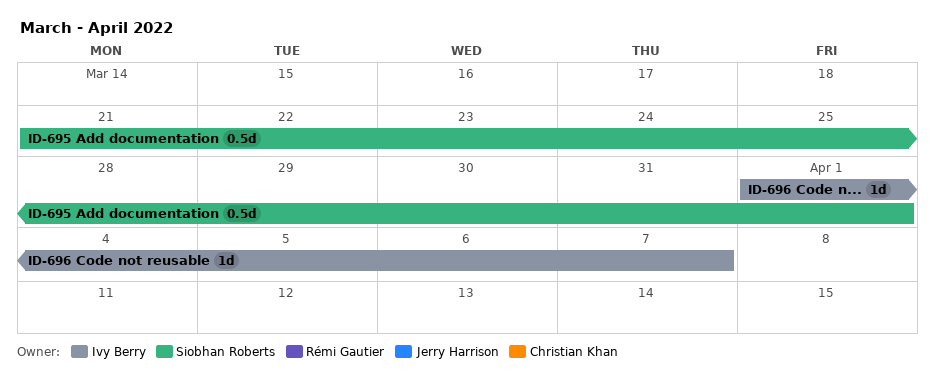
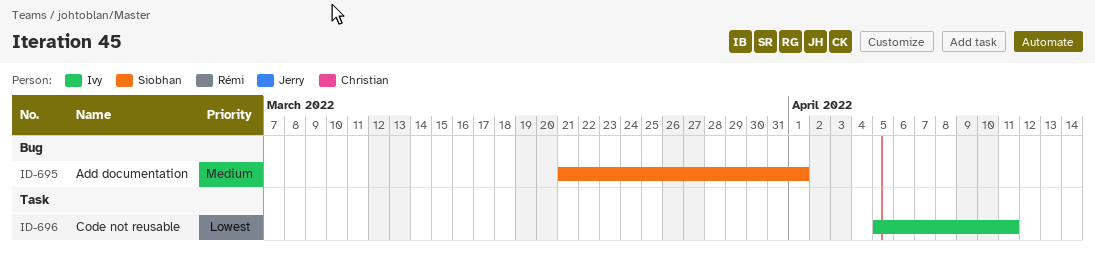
ID-696, start: Apr 1 -> Apr 5
ID-696, due: Apr 7 -> Apr 11

